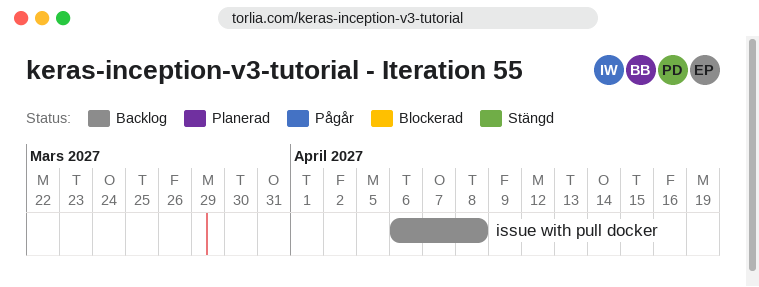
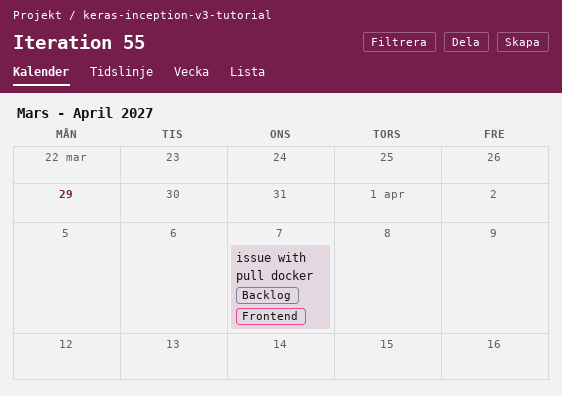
issue with pull docker, due: Apr 8 -> Apr 7

